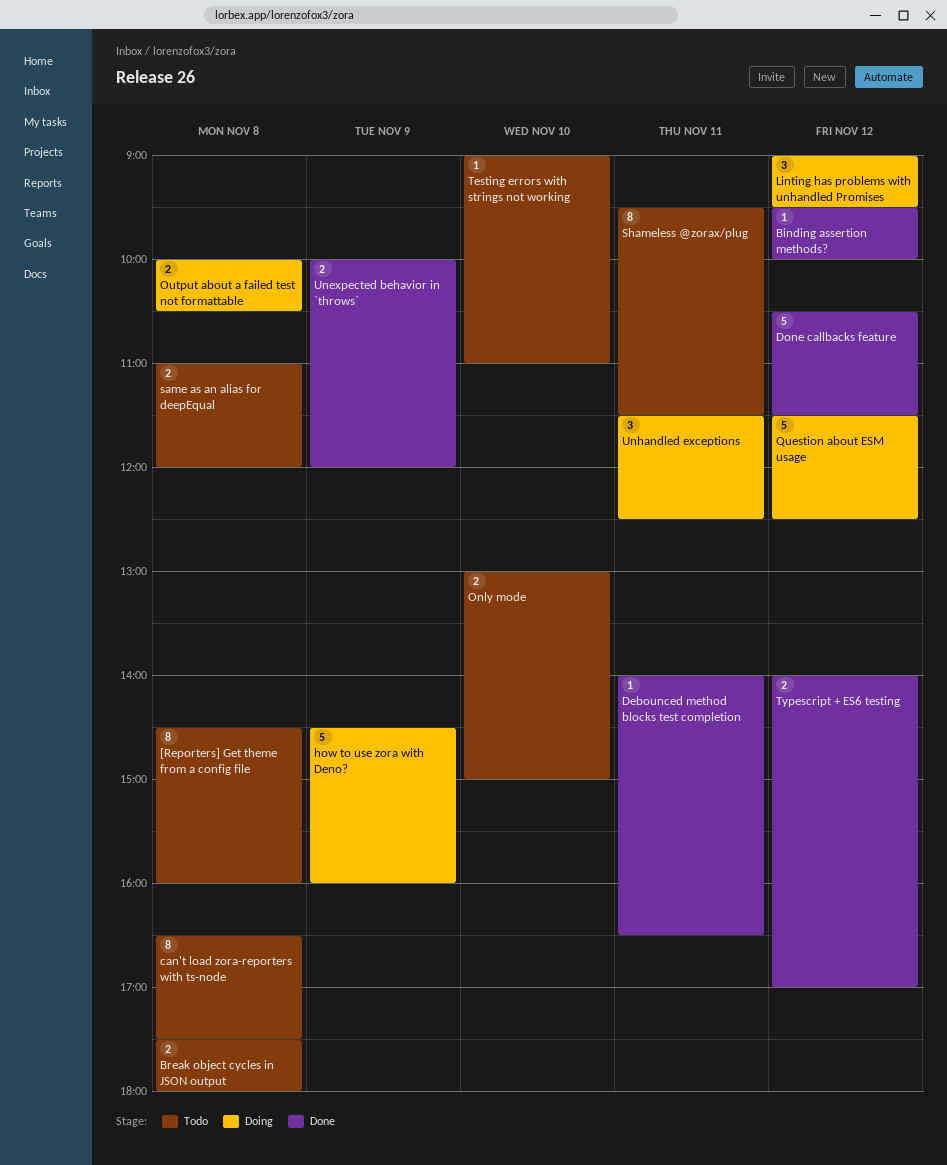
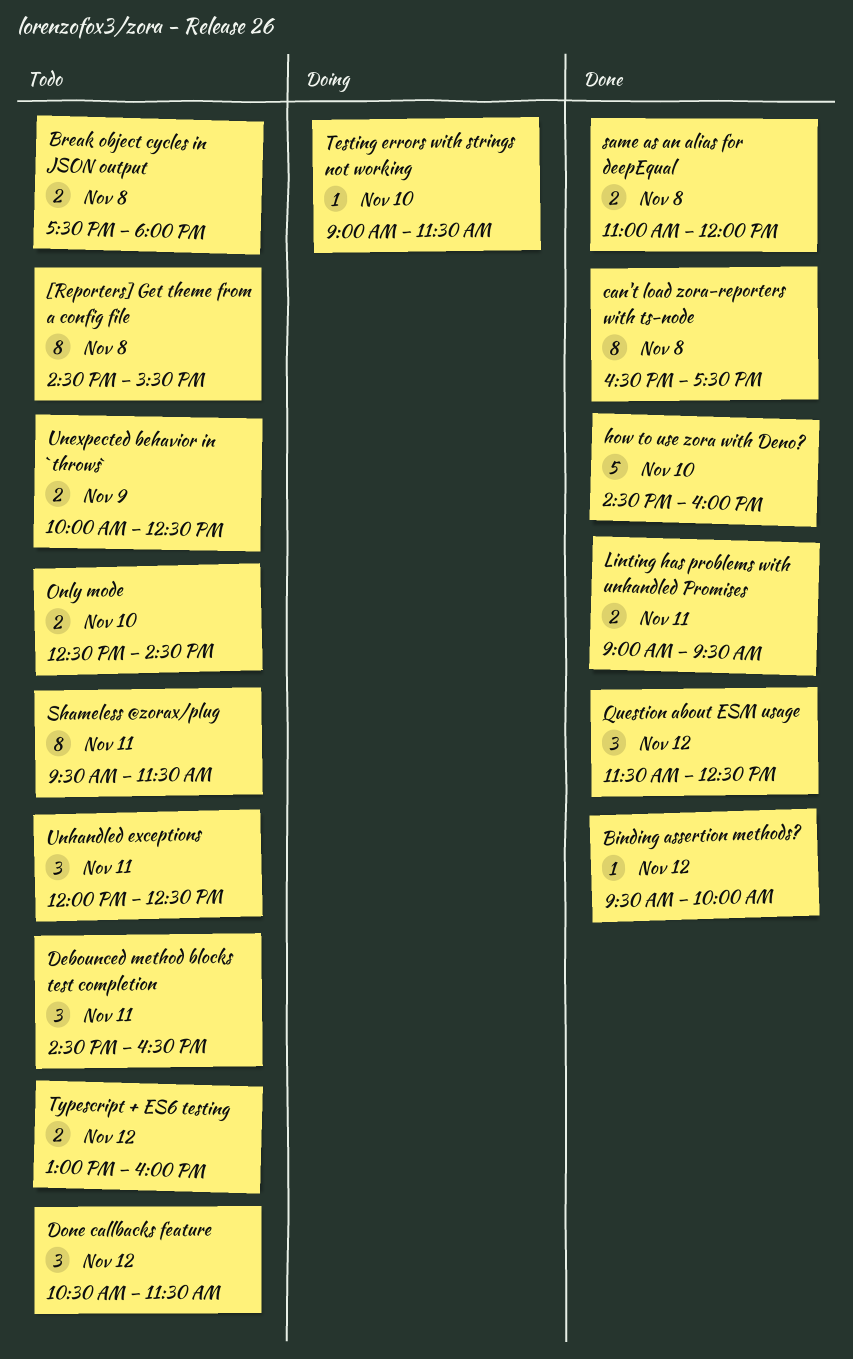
[Reporters] Get theme from a config file, ends: 16:00 -> 15:30
can't load zora-reporters with ts-node, status: Todo -> Done
Debounced method blocks test completion, status: Done -> Todo
Debounced method blocks test completion, estimate: 1 -> 3
Debounced method blocks test completion, begins: 14:00 -> 14:30
Done callbacks feature, status: Done -> Todo
Done callbacks feature, estimate: 5 -> 3
how to use zora with Deno?, status: Doing -> Done
how to use zora with Deno?, day: Nov 9 -> Nov 10
Linting has problems with unhandled Promises, status: Doing -> Done
Linting has problems with unhandled Promises, estimate: 3 -> 2
Linting has problems with unhandled Promises, day: Nov 12 -> Nov 11
Only mode, begins: 13:00 -> 12:30
Only mode, ends: 15:00 -> 14:30
Output about a failed test not formattable: present -> none
Question about ESM usage, status: Doing -> Done
Question about ESM usage, estimate: 5 -> 3
same as an alias for deepEqual, status: Todo -> Done
Testing errors with strings not working, status: Todo -> Doing
Testing errors with strings not working, ends: 11:00 -> 11:30
Typescript + ES6 testing, status: Done -> Todo
Typescript + ES6 testing, begins: 14:00 -> 13:00
Typescript + ES6 testing, ends: 17:00 -> 16:00
Unexpected behavior in `throws`, status: Done -> Todo
Unexpected behavior in `throws`, ends: 12:00 -> 12:30
Unhandled exceptions, status: Doing -> Todo
Unhandled exceptions, begins: 11:30 -> 12:00

